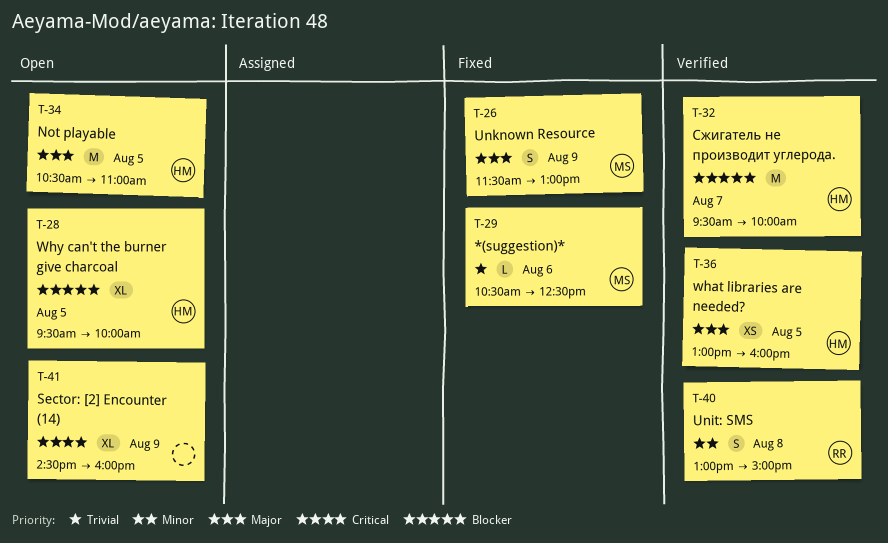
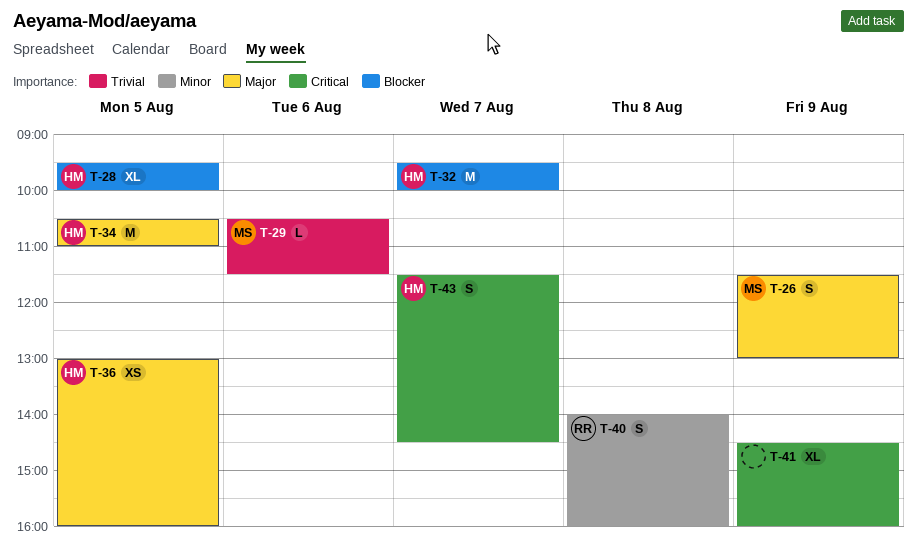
T-29, ends: 12:30 -> 11:30
T-40, begins: 13:00 -> 14:00
T-40, ends: 15:00 -> 16:00
T-43: none -> present

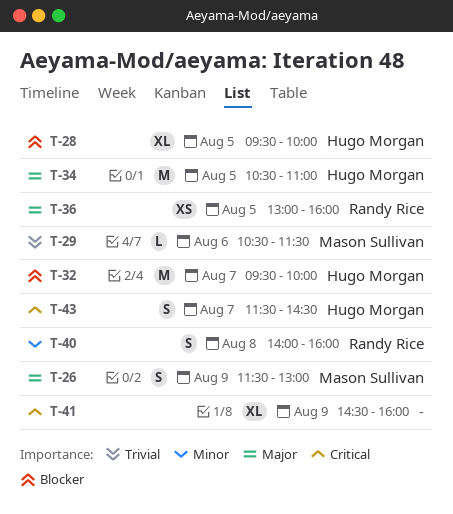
T-36, owner: Hugo Morgan -> Randy Rice

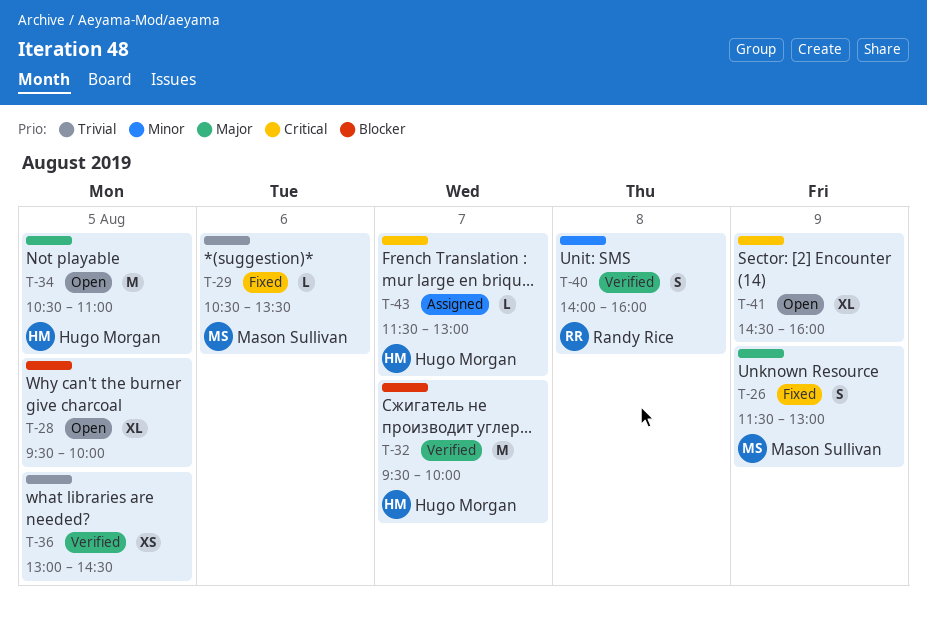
T-28, owner: Hugo Morgan -> none
T-29, ends: 11:30 -> 13:30
T-36, owner: Randy Rice -> none
T-36, priority: Major -> Trivial
T-36, ends: 16:00 -> 14:30
T-43, estimate: S -> L
T-43, ends: 14:30 -> 13:00

